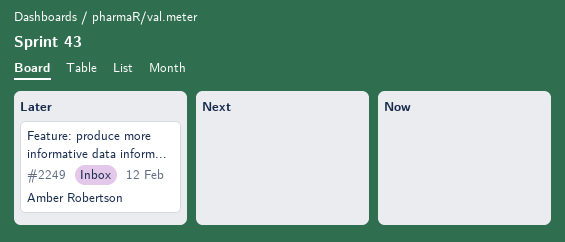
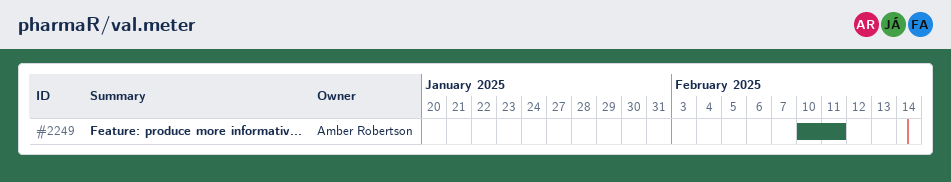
#2249, due: Feb 12 -> Feb 11

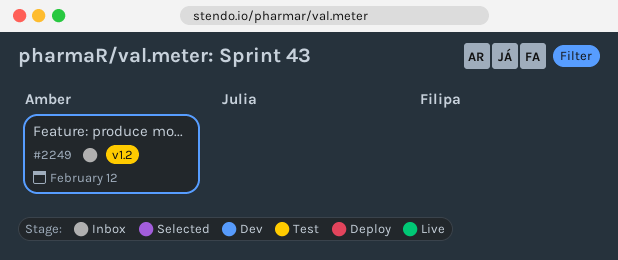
#2249, due: Feb 11 -> Feb 12

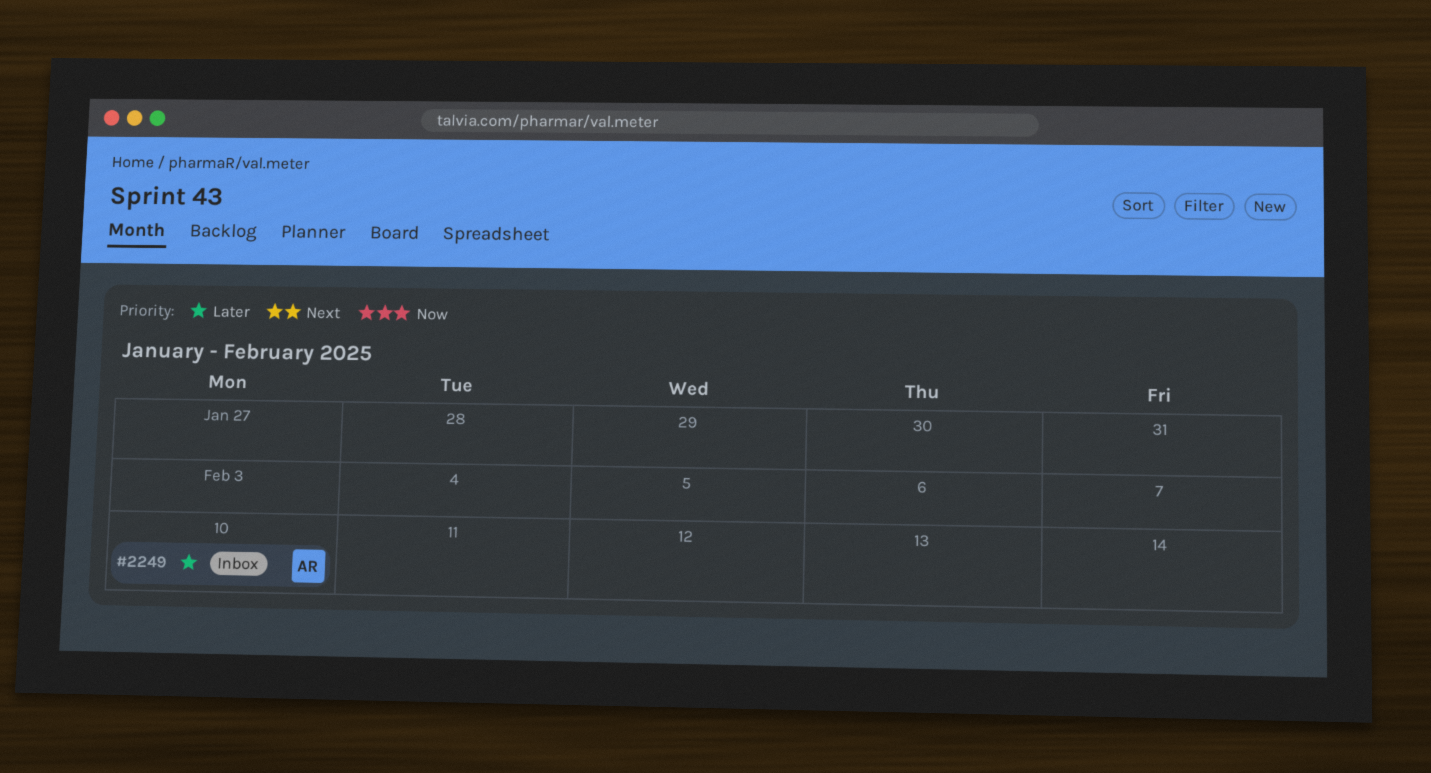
#2249, due: Feb 12 -> Feb 10

